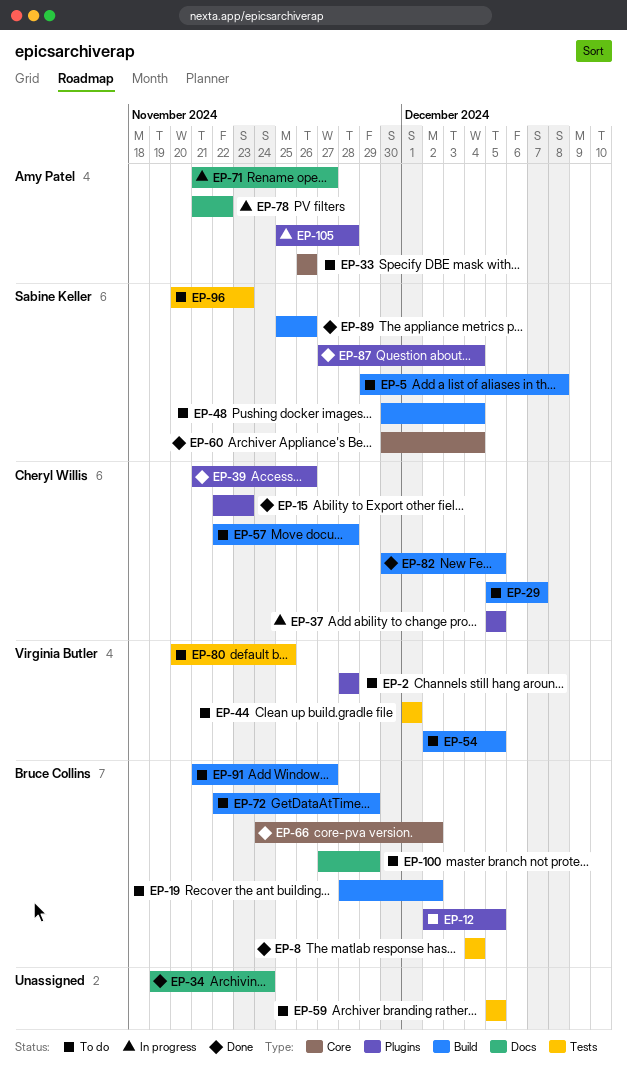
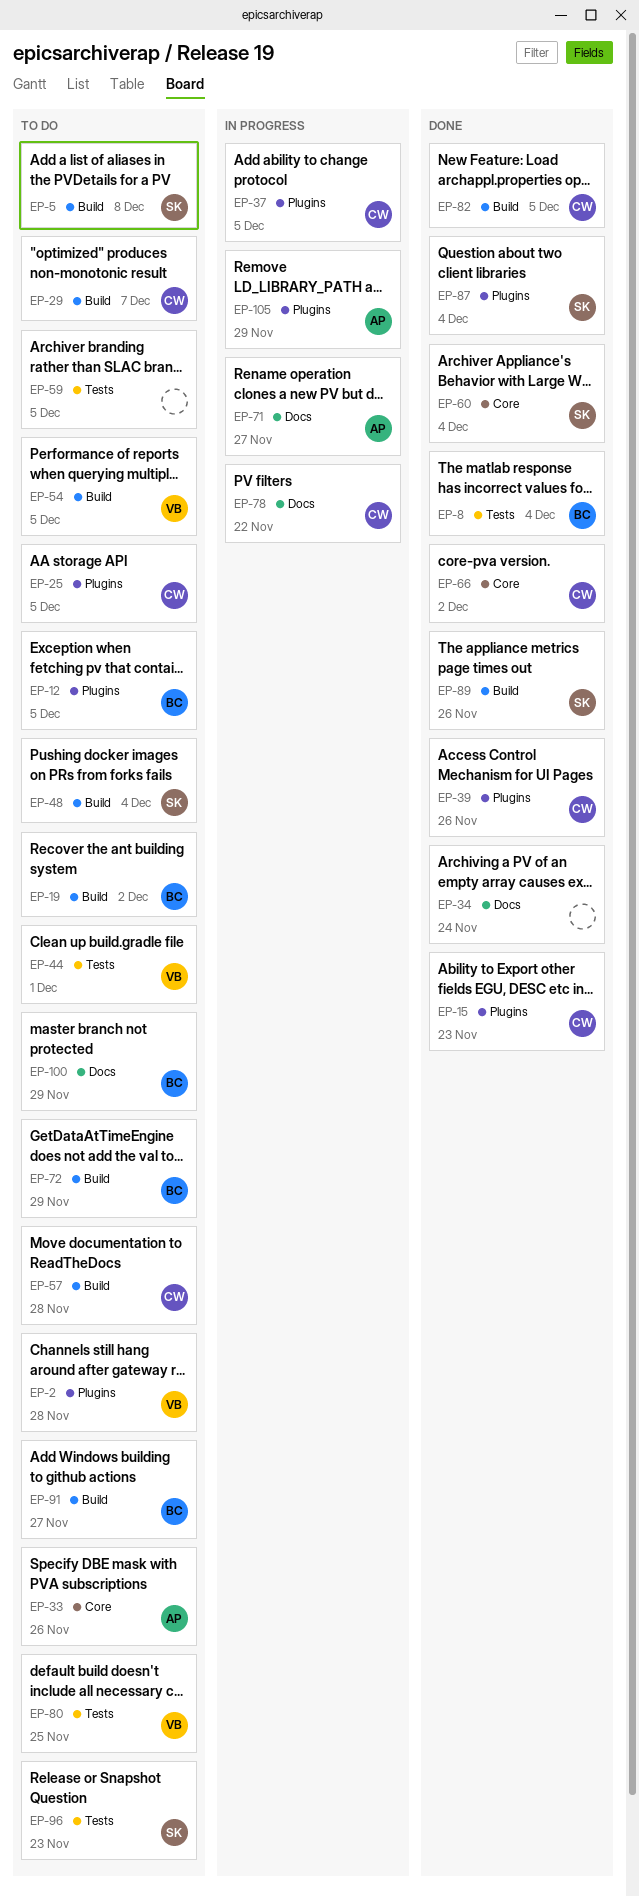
EP-25: none -> present
EP-66, owner: Bruce Collins -> Cheryl Willis
EP-78, owner: Amy Patel -> Cheryl Willis
EP-105, due: Nov 28 -> Nov 29

